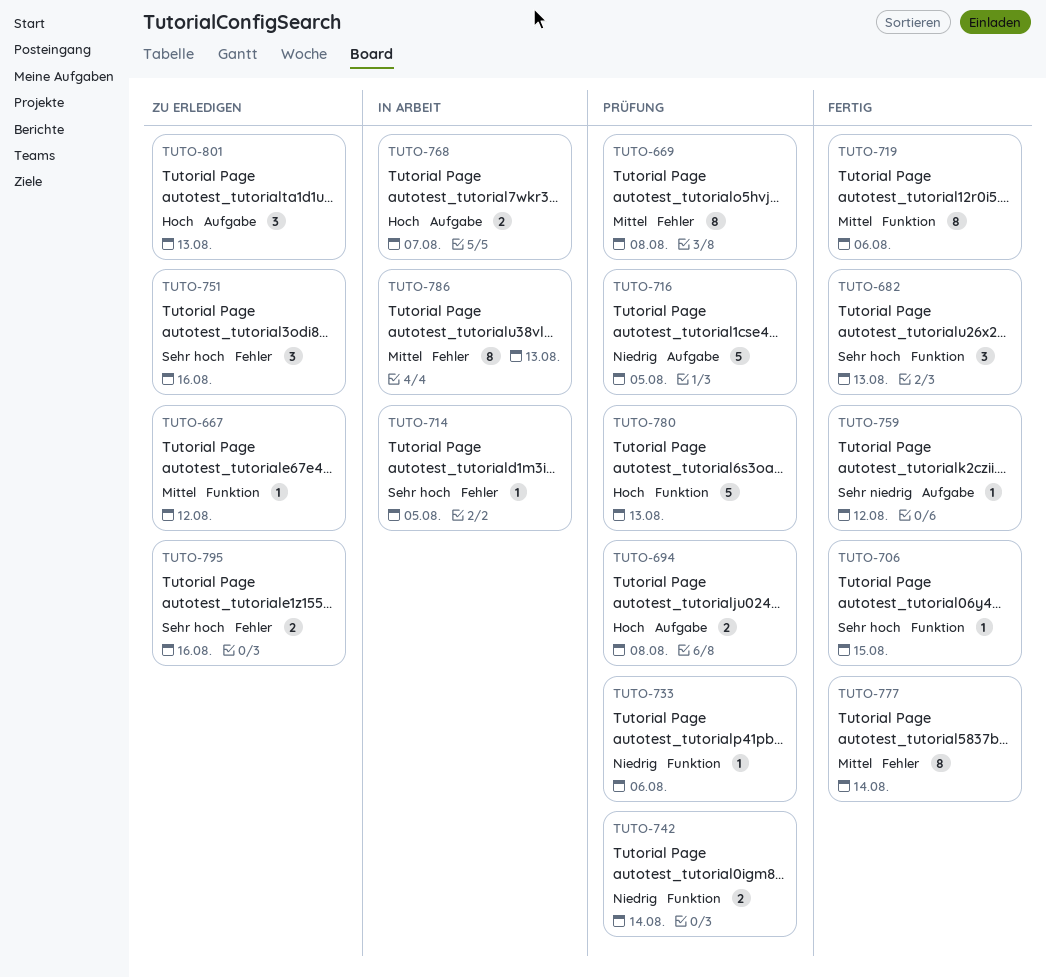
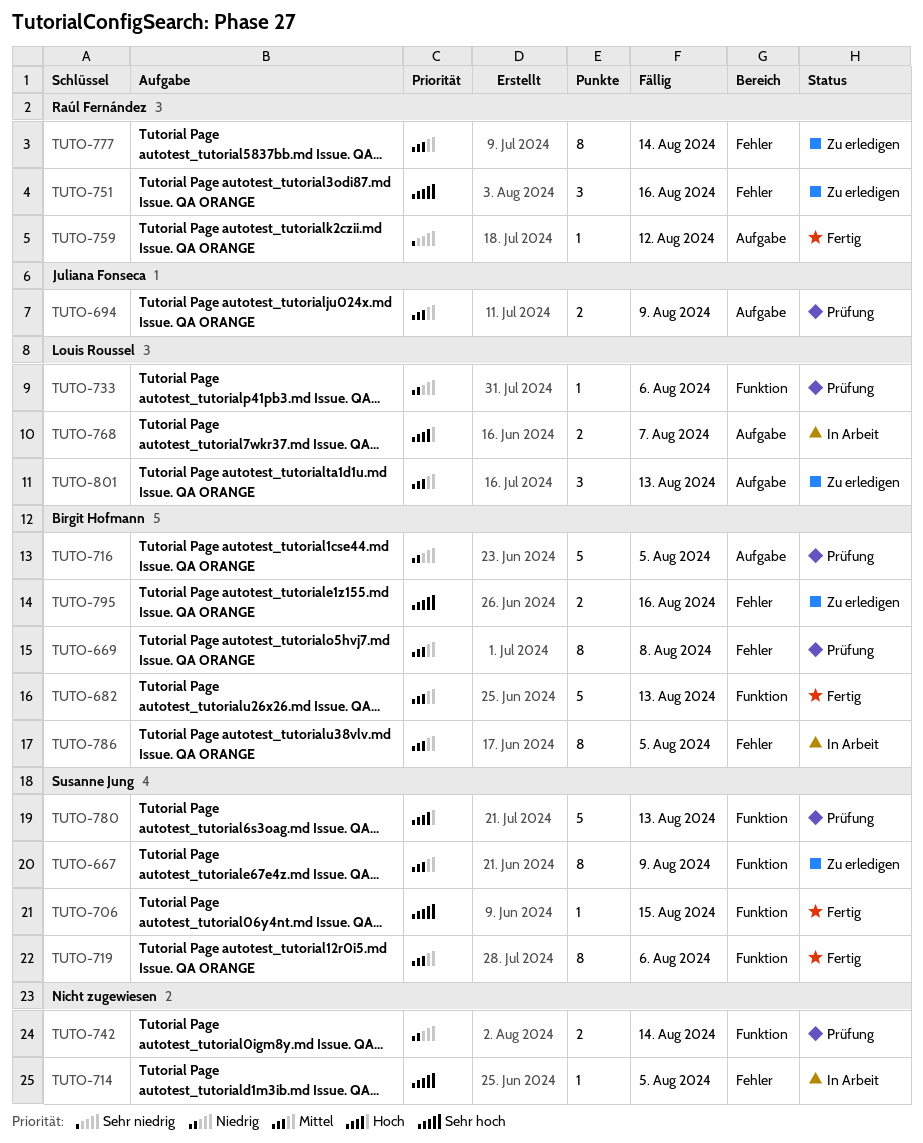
TUTO-667, estimate: 1 -> 8
TUTO-667, due: Aug 12 -> Aug 9
TUTO-682, priority: Sehr hoch -> Mittel
TUTO-682, estimate: 3 -> 5
TUTO-694, priority: Hoch -> Mittel
TUTO-694, due: Aug 8 -> Aug 9
TUTO-777, status: Fertig -> Zu erledigen
TUTO-786, due: Aug 13 -> Aug 5
TUTO-801, priority: Hoch -> Mittel

